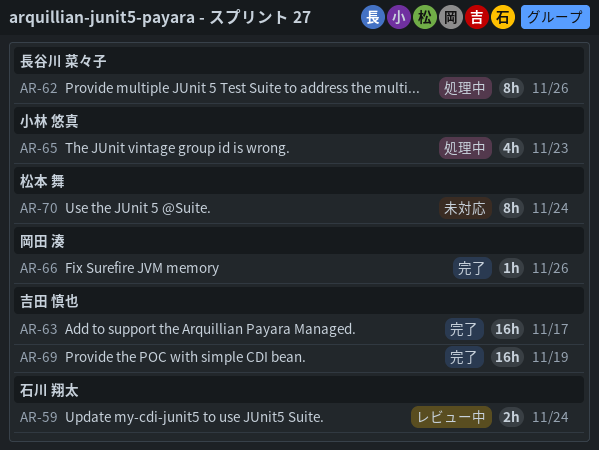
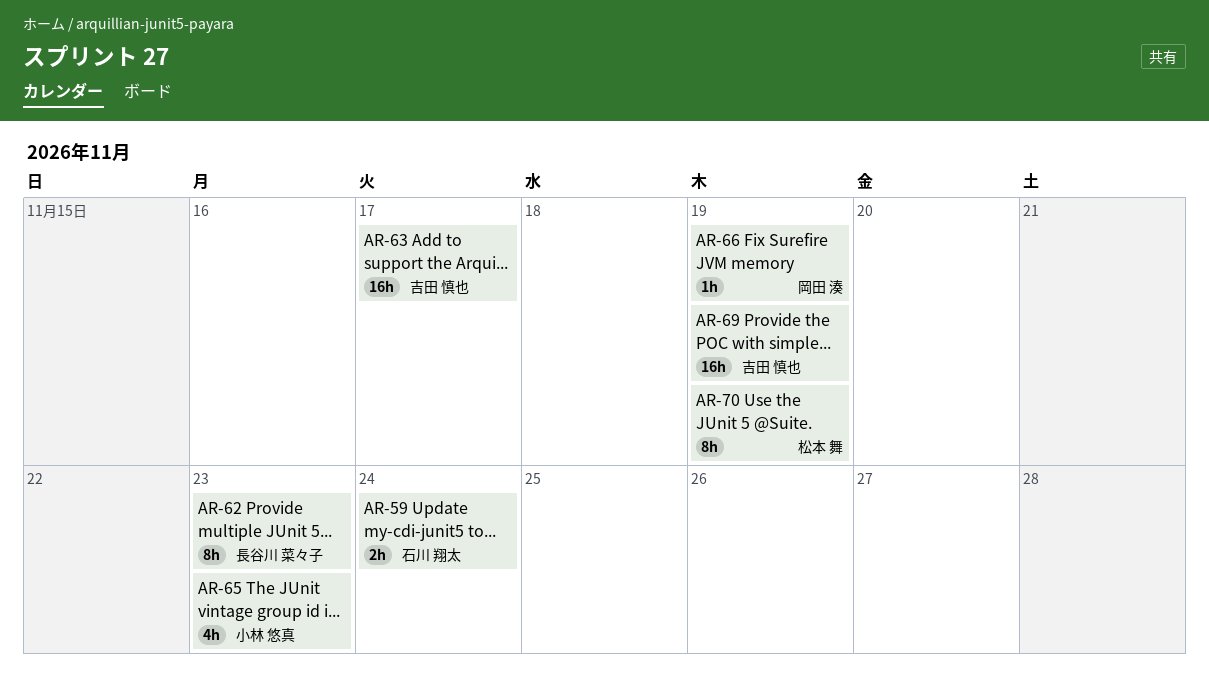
AR-62, due: Nov 26 -> Nov 23
AR-66, due: Nov 26 -> Nov 19
AR-70, due: Nov 24 -> Nov 19

